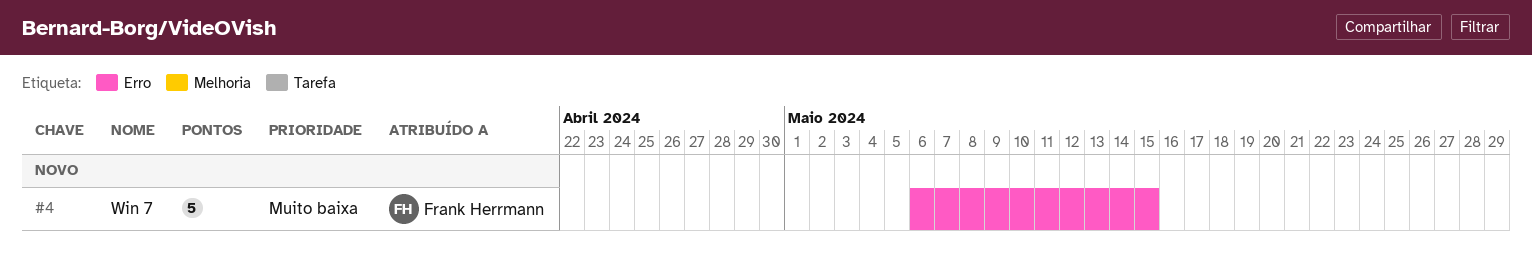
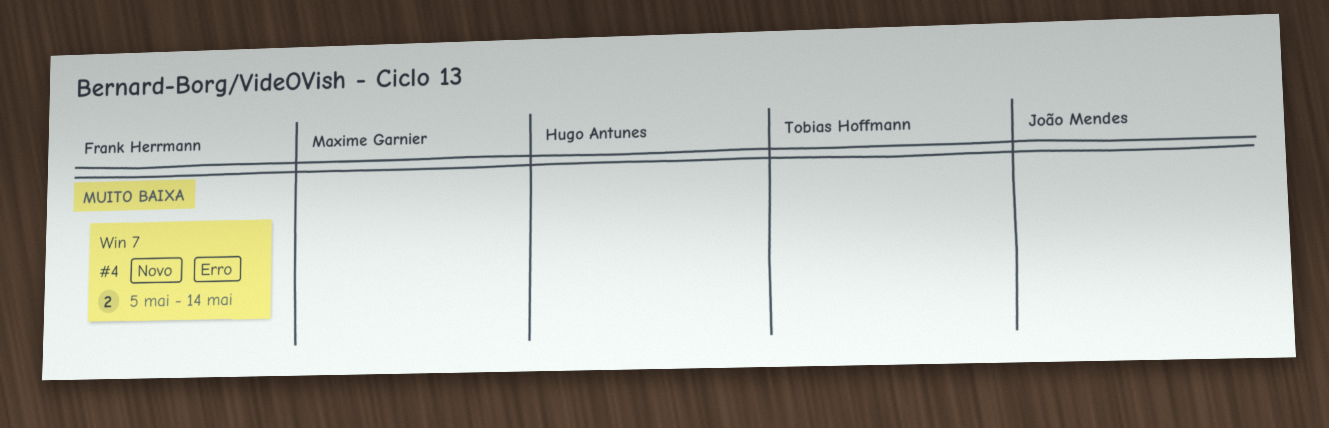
#4, estimate: 5 -> 2
#4, start: May 6 -> May 5
#4, due: May 15 -> May 14

